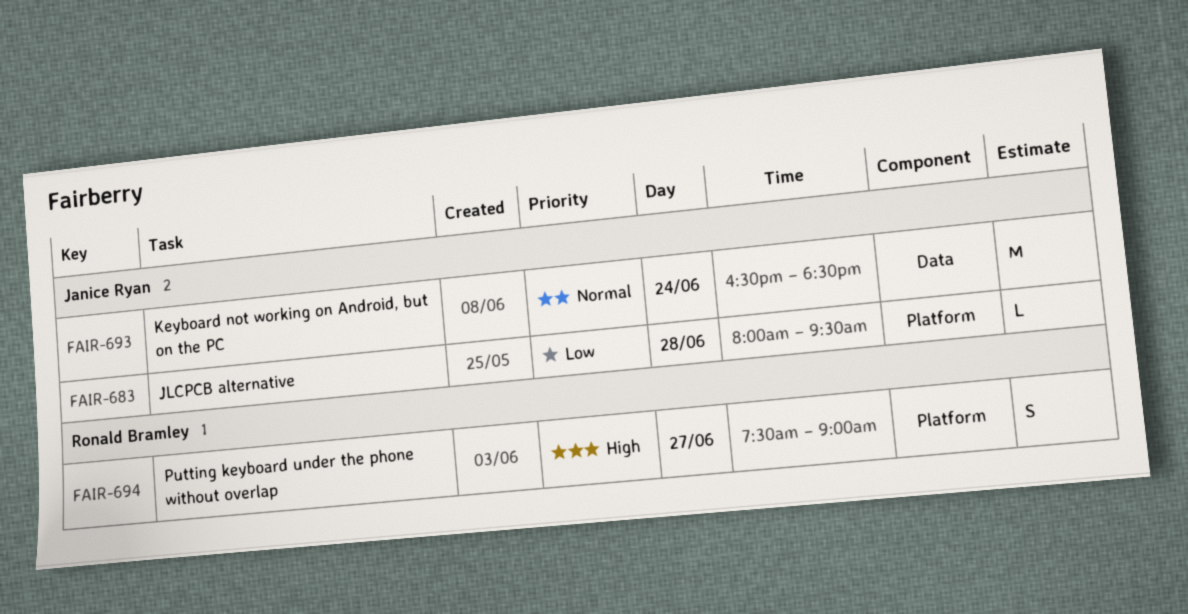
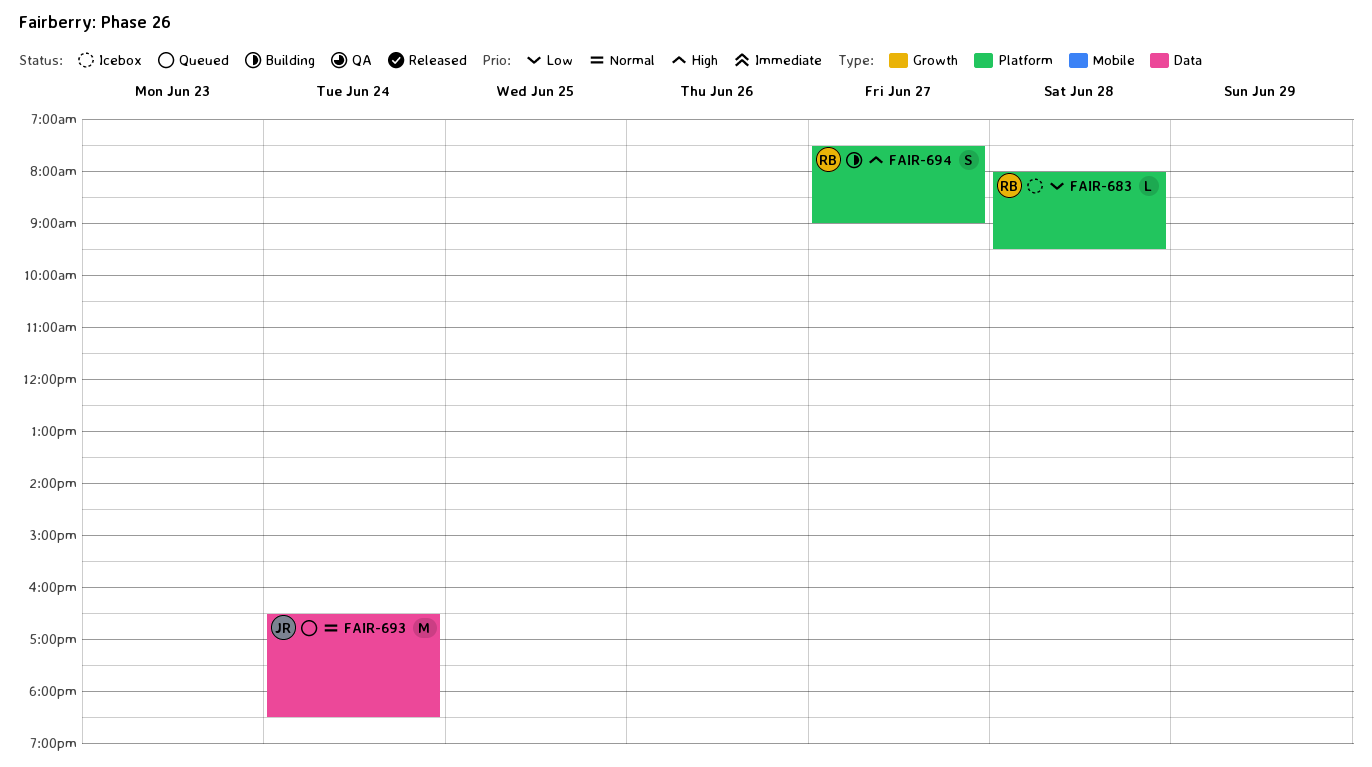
FAIR-683, owner: Janice Ryan -> Ronald Bramley

